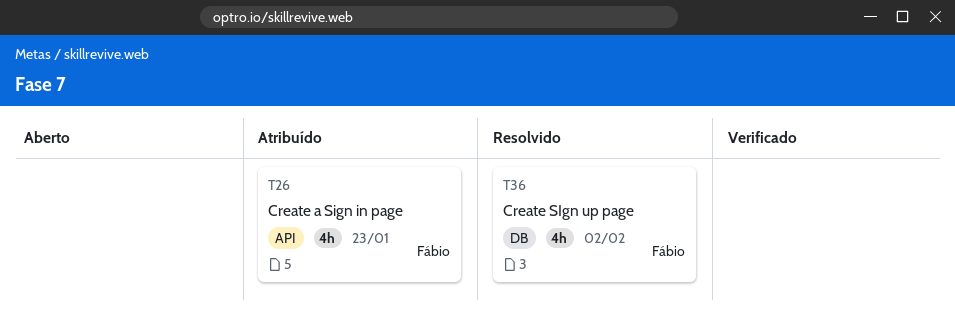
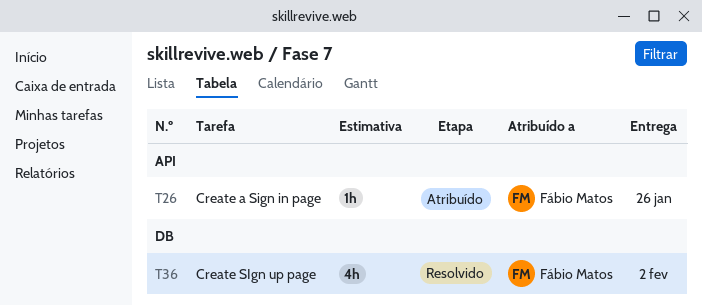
T26, estimate: 4h -> 1h
T26, due: Jan 23 -> Jan 26

